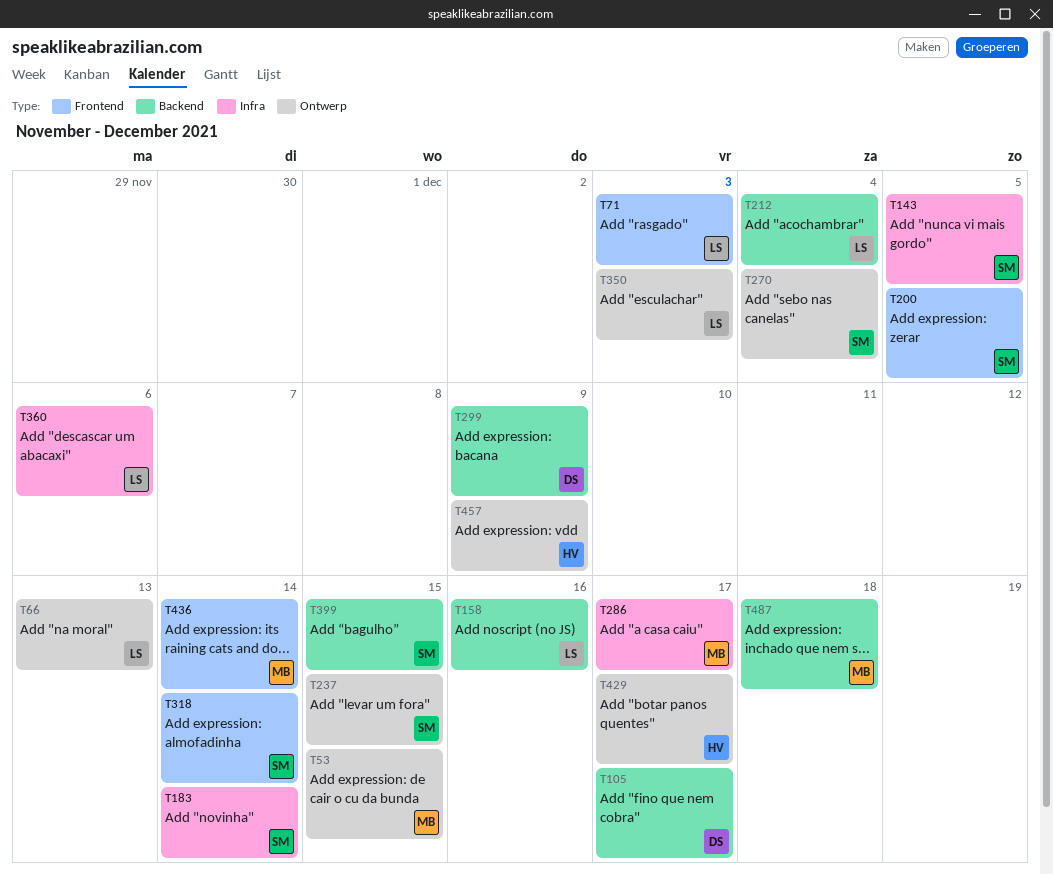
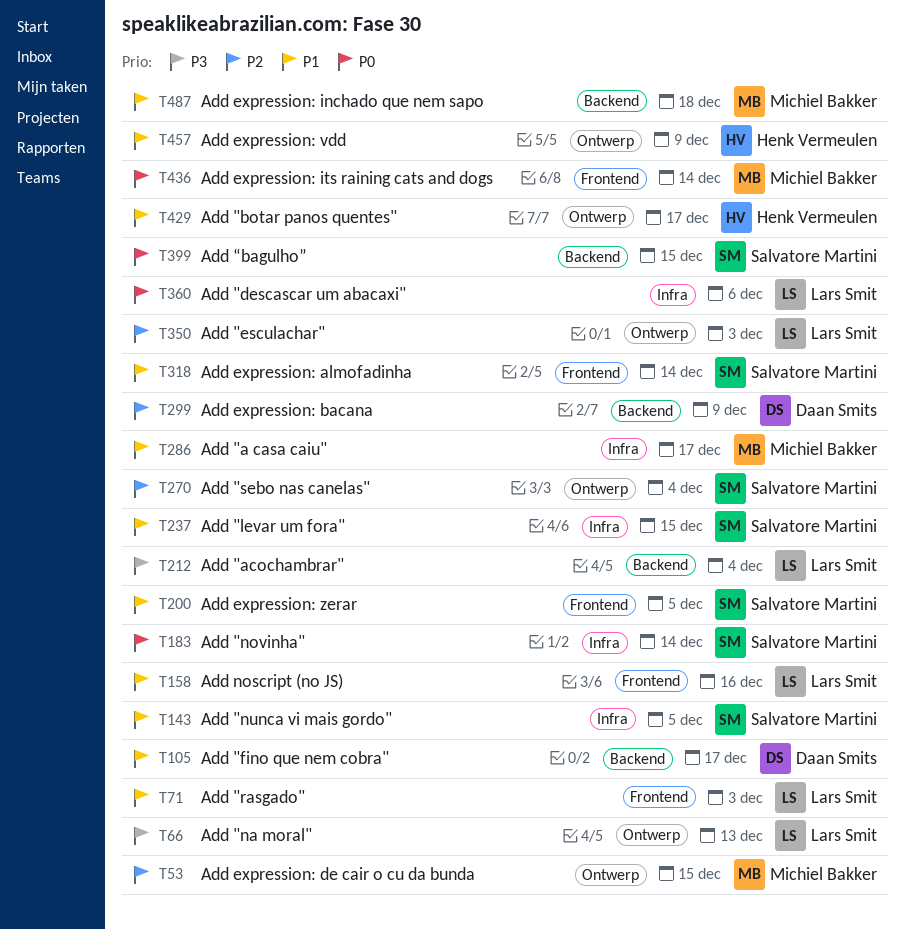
T158, label: Backend -> Frontend
T237, label: Ontwerp -> Infra

